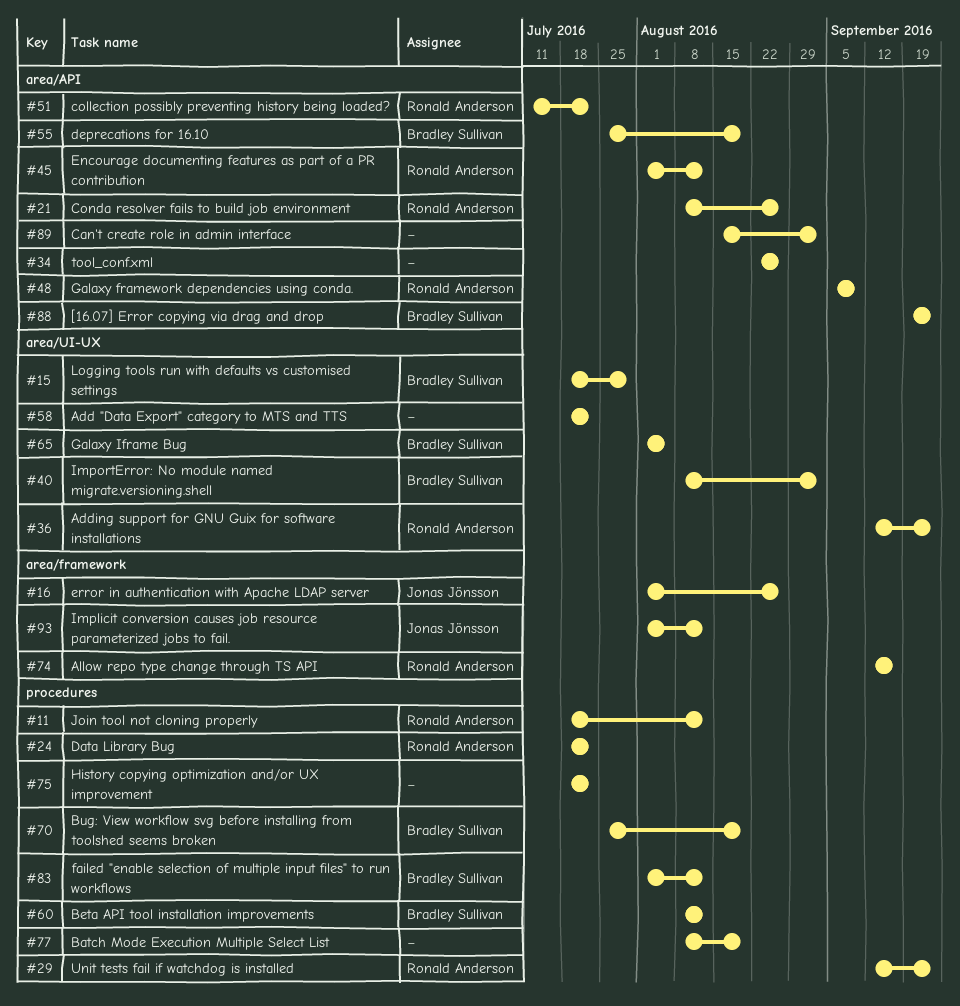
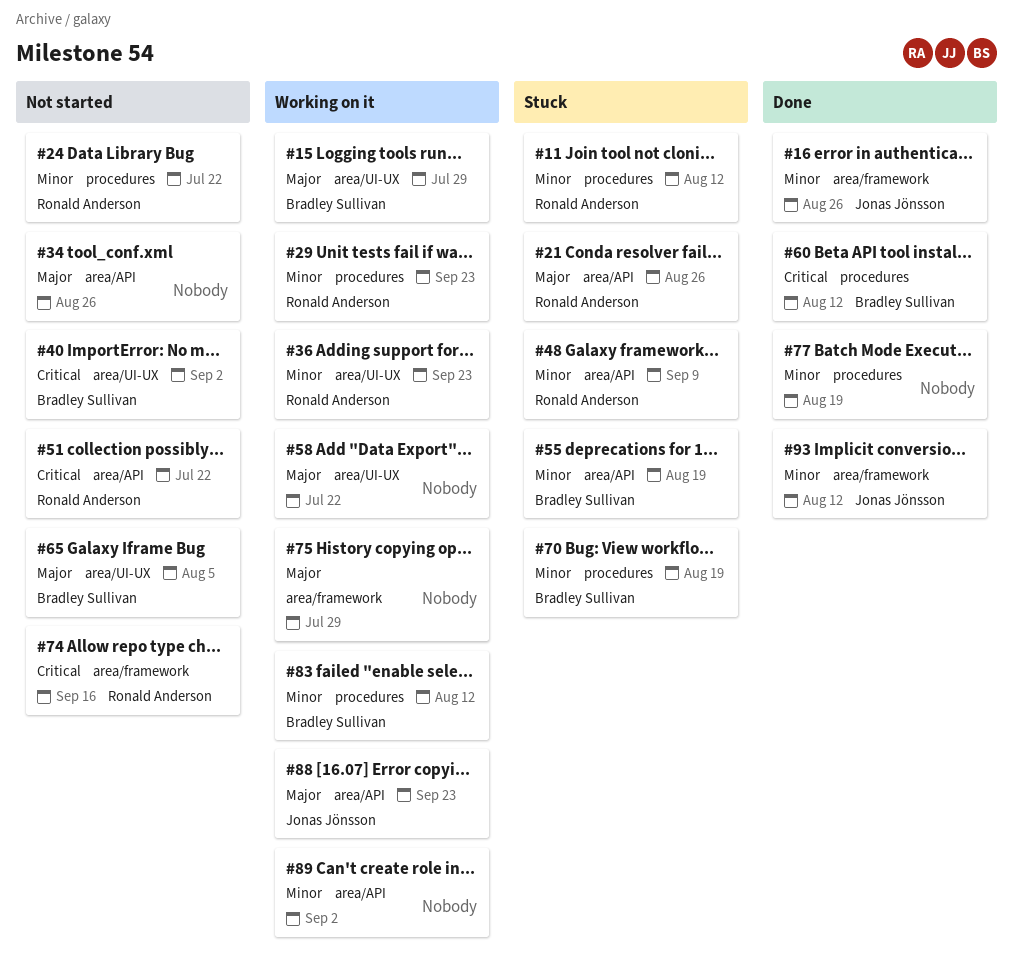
#45: present -> none
#75, label: procedures -> area/framework
#75, due: Jul 22 -> Jul 29
#88, owner: Bradley Sullivan -> Jonas Jönsson

